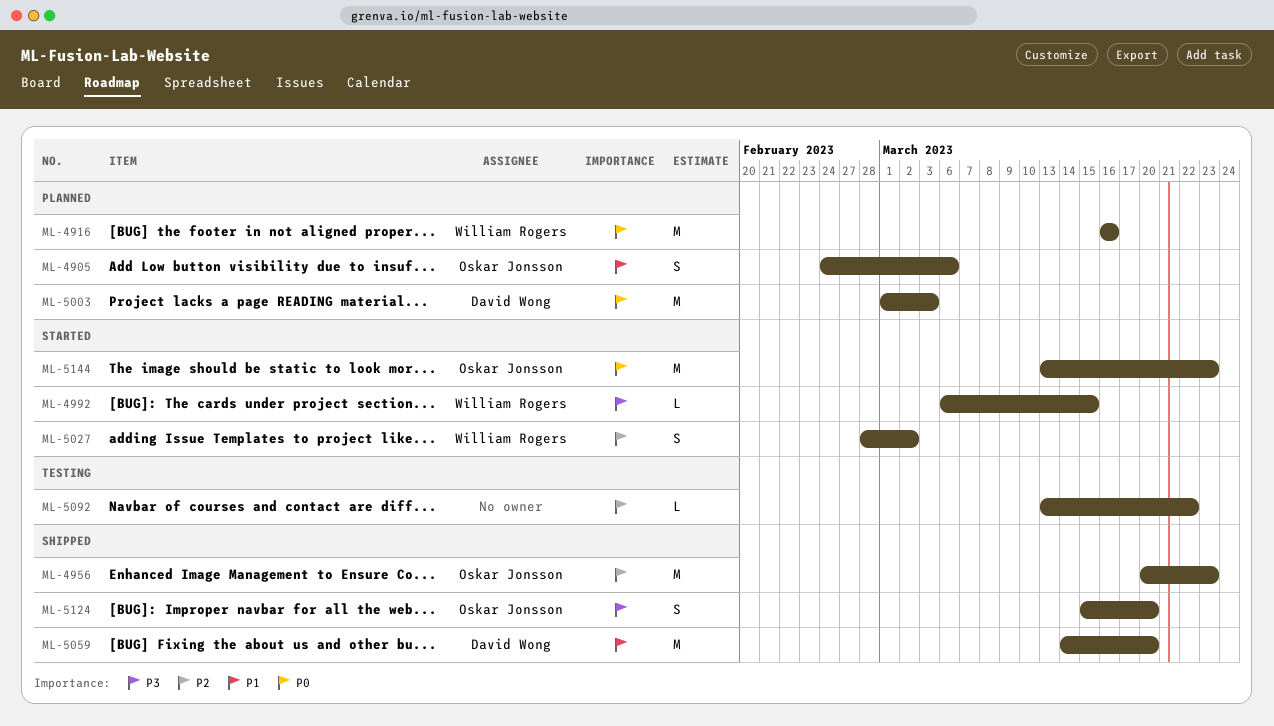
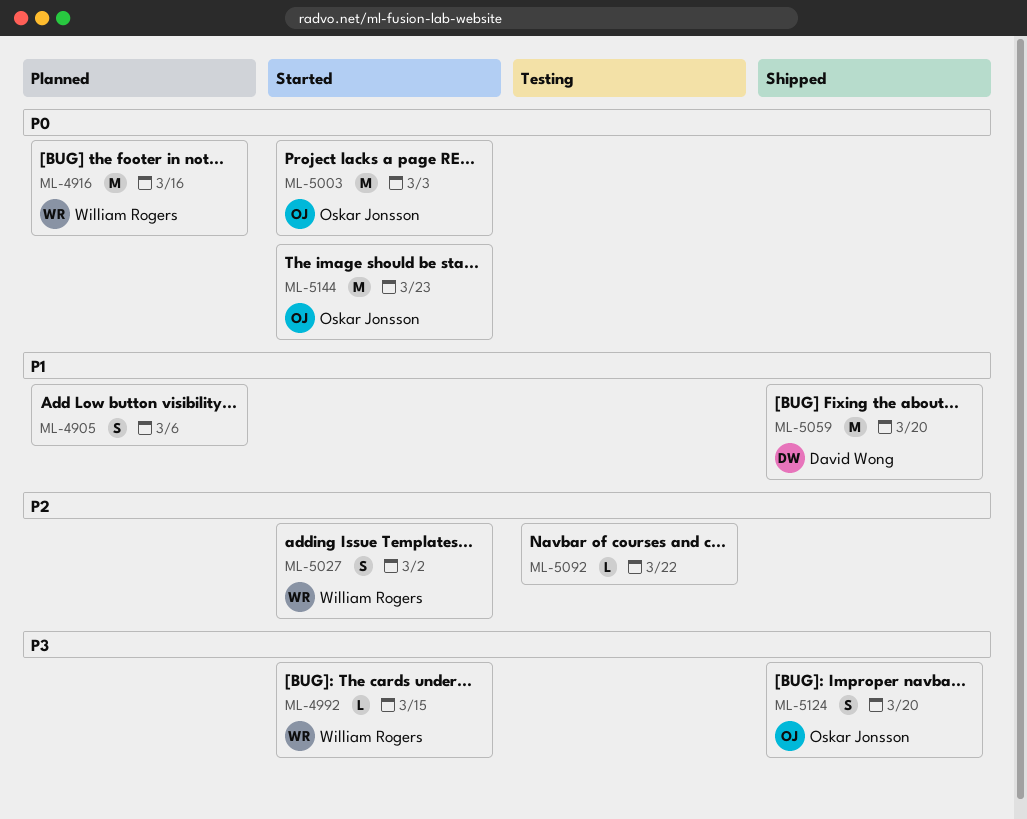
ML-4905, owner: Oskar Jonsson -> none
ML-4956: present -> none
ML-5003, status: Planned -> Started
ML-5003, owner: David Wong -> Oskar Jonsson

